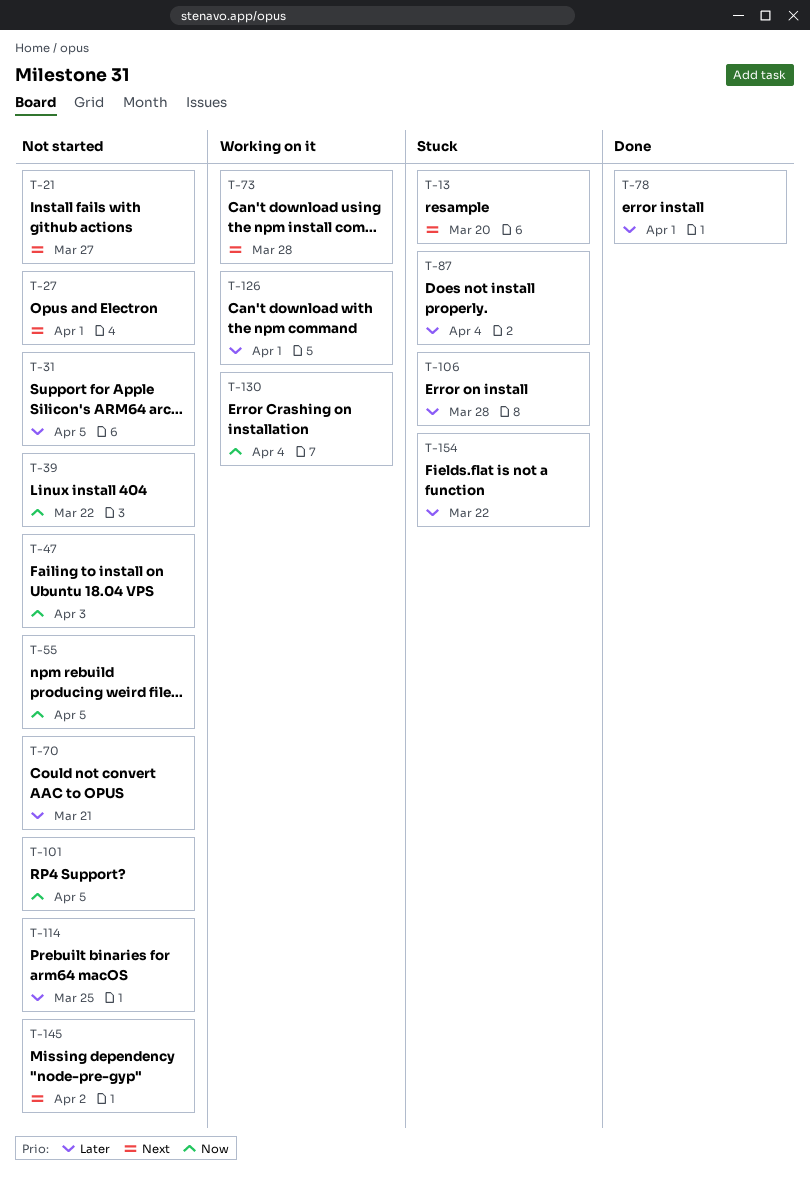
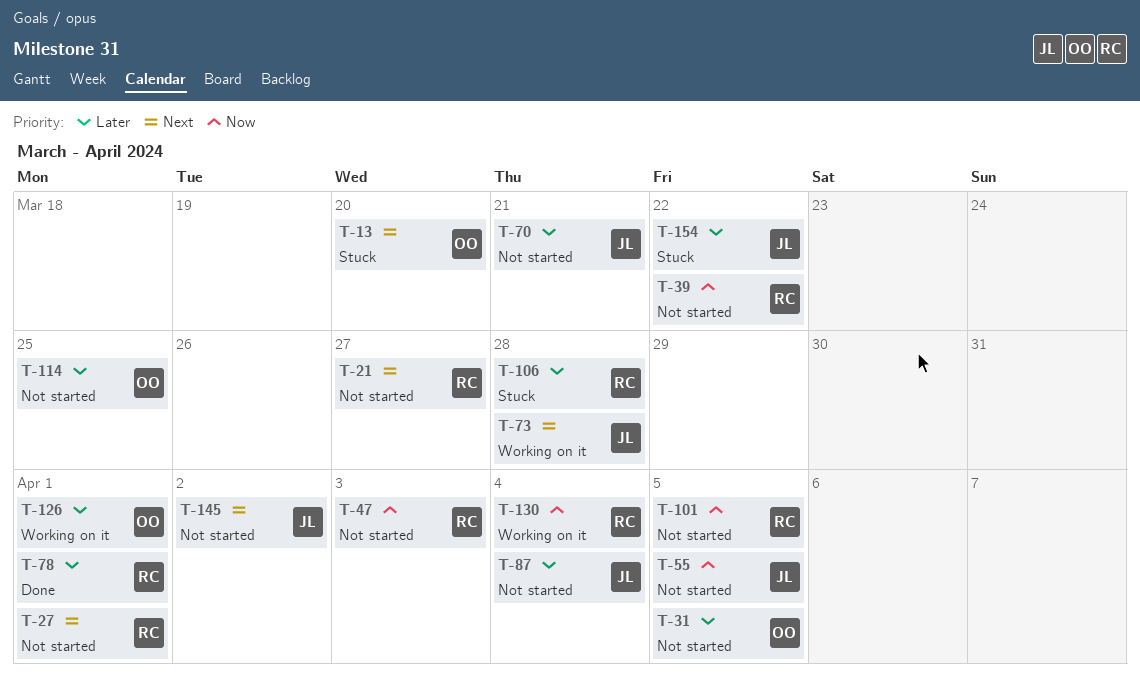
T-87, status: Stuck -> Not started

